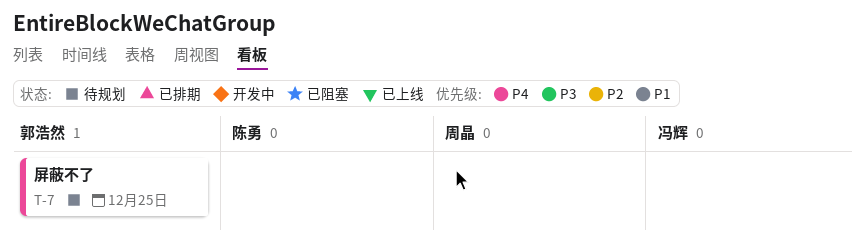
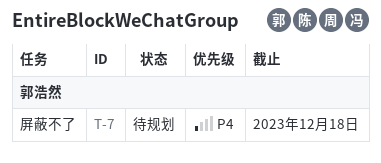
T-7, due: Dec 25 -> Dec 18

